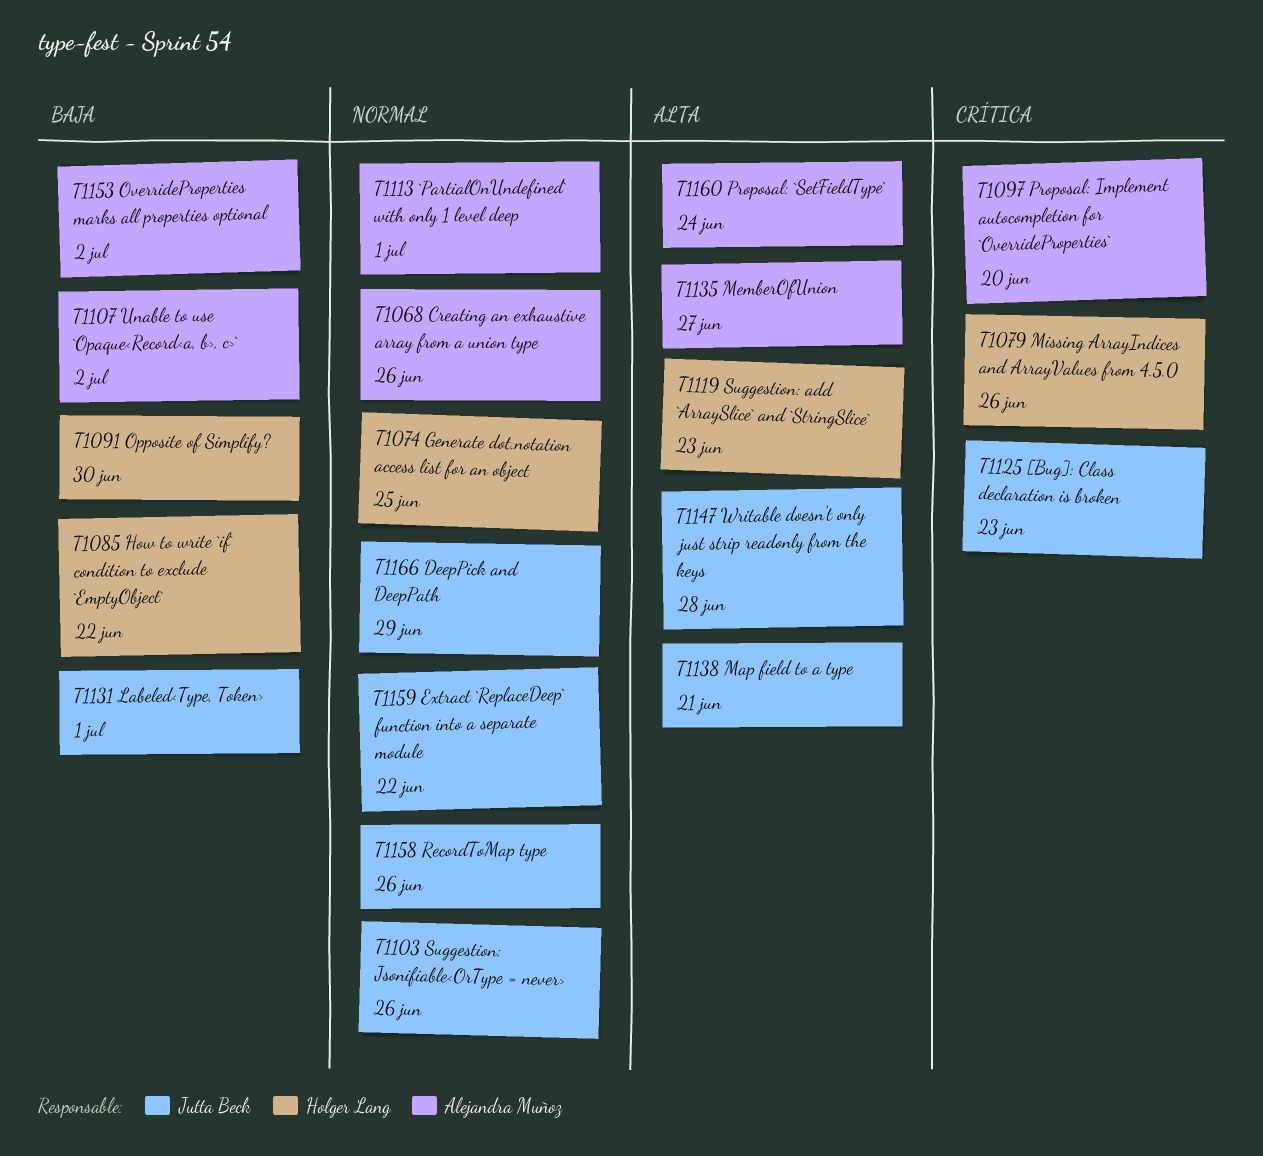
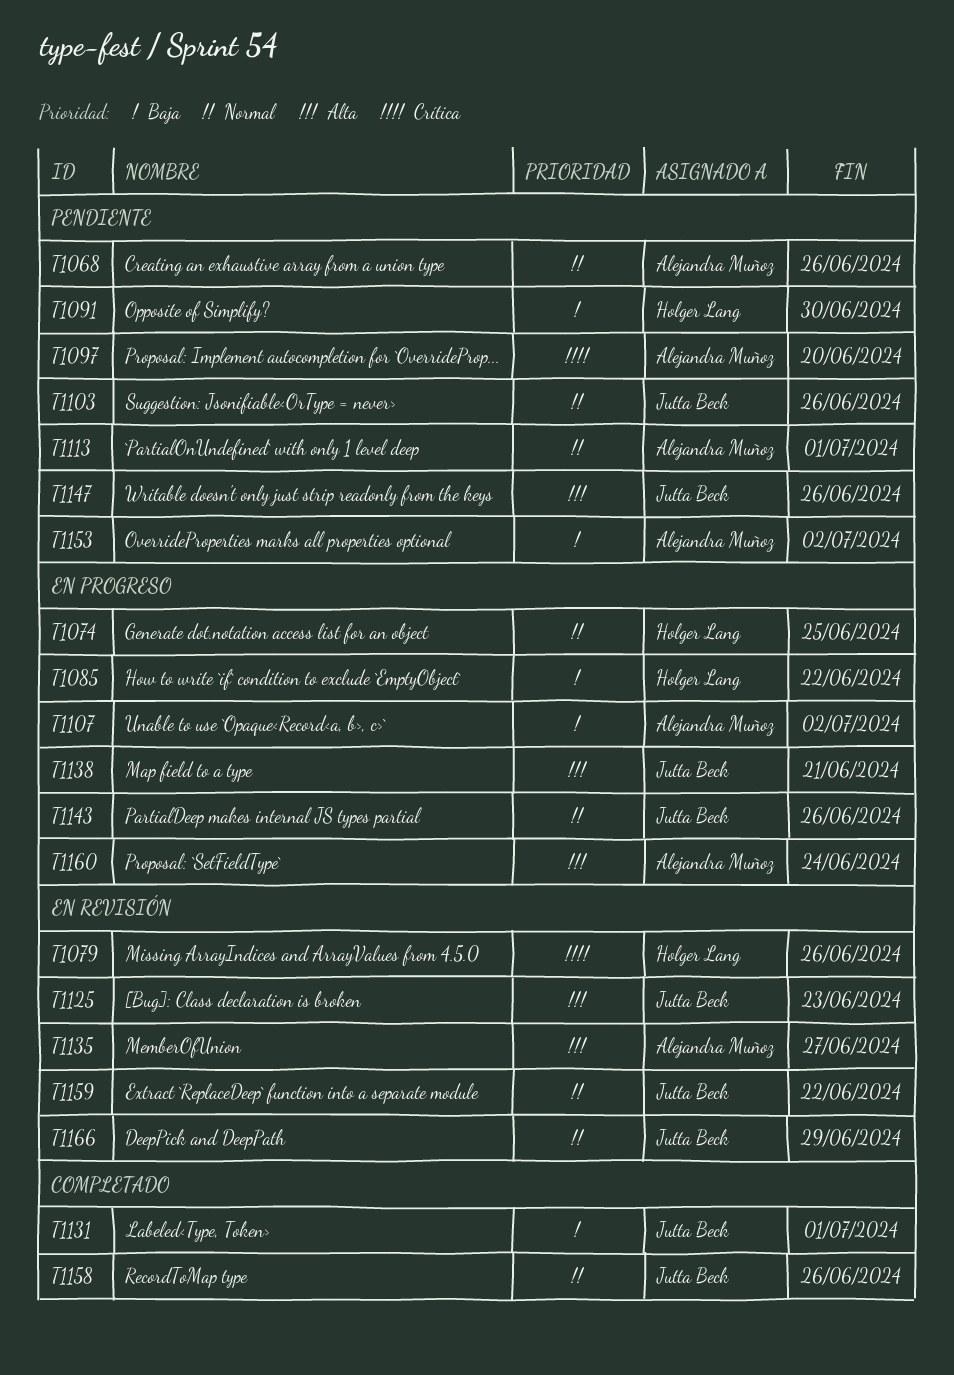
T1119: present -> none
T1125, priority: Crítica -> Alta
T1143: none -> present
T1147, due: Jun 28 -> Jun 26

